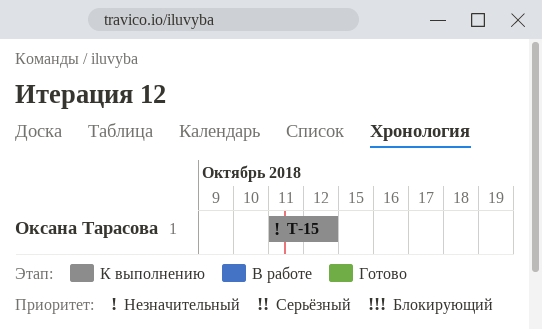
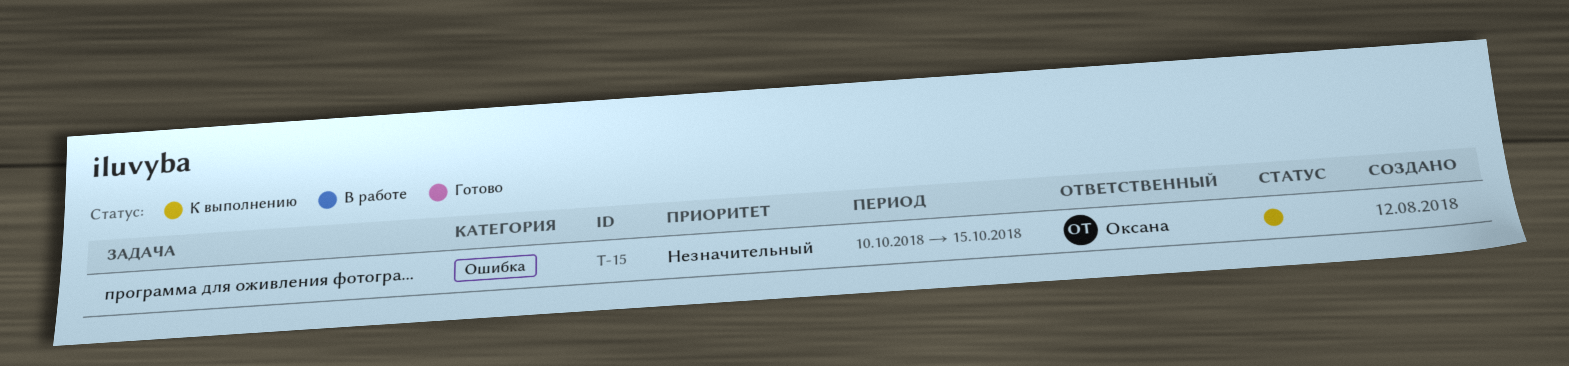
T-15, start: Oct 11 -> Oct 10
T-15, due: Oct 12 -> Oct 15

